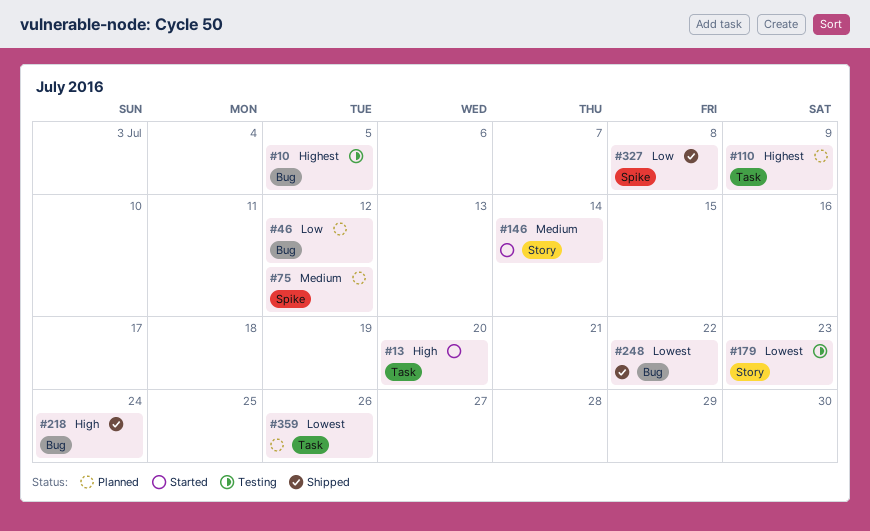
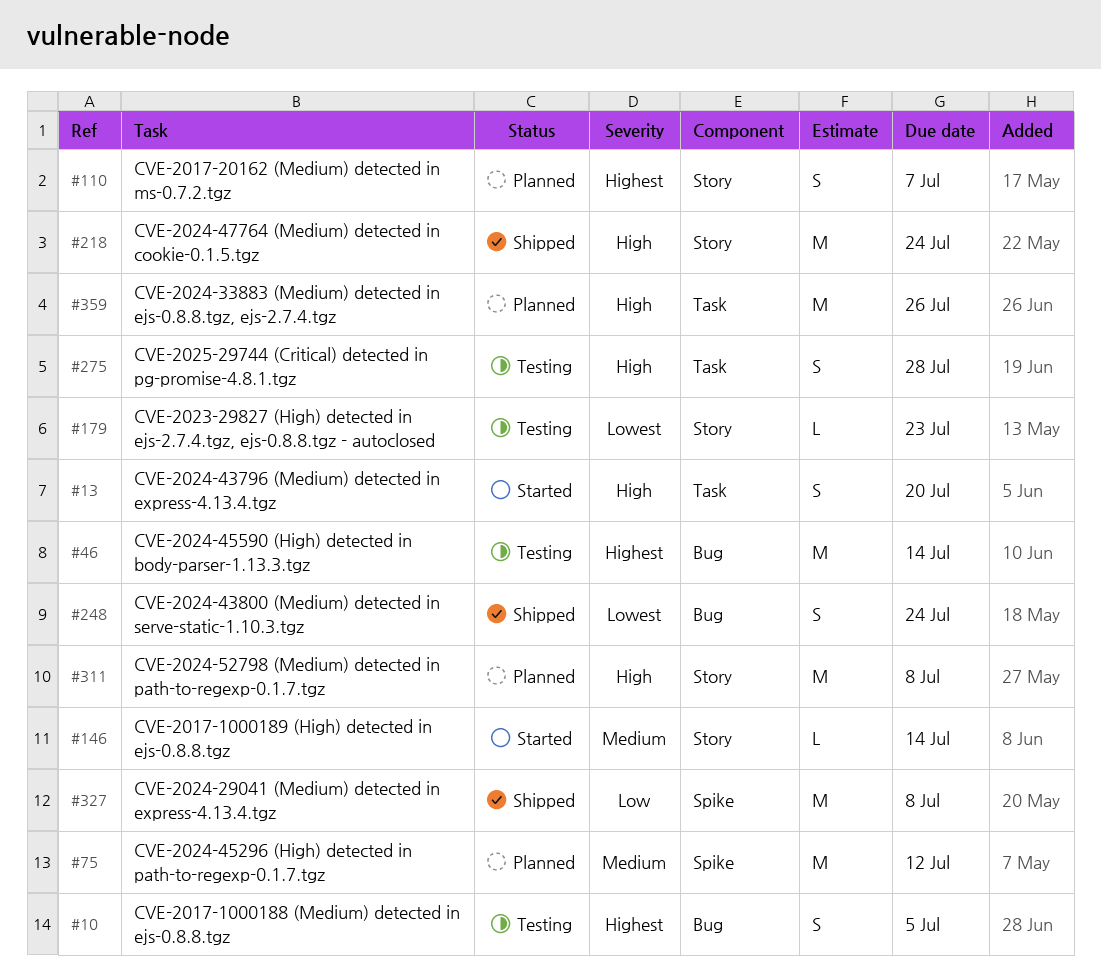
#46, status: Planned -> Testing
#46, priority: Low -> Highest
#46, due: Jul 12 -> Jul 14
#110, label: Task -> Story
#110, due: Jul 9 -> Jul 7
#218, label: Bug -> Story
#248, due: Jul 22 -> Jul 24
#275: none -> present
#311: none -> present
#359, priority: Lowest -> High

